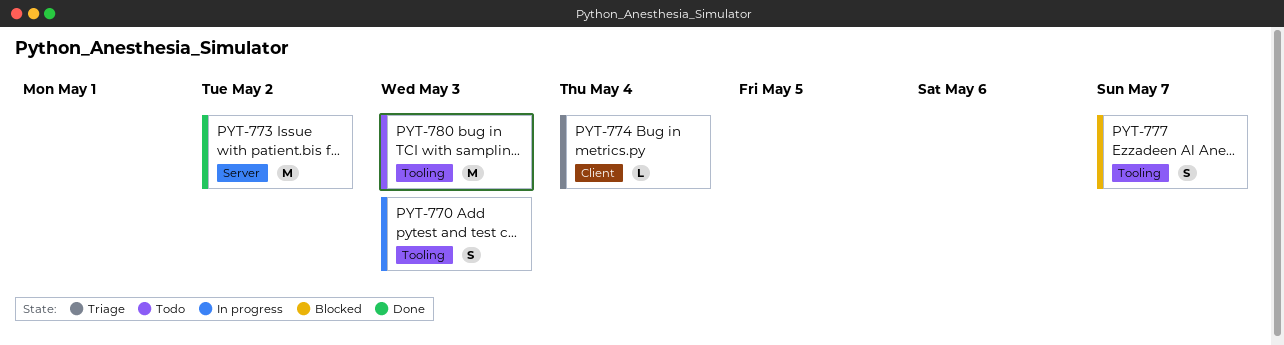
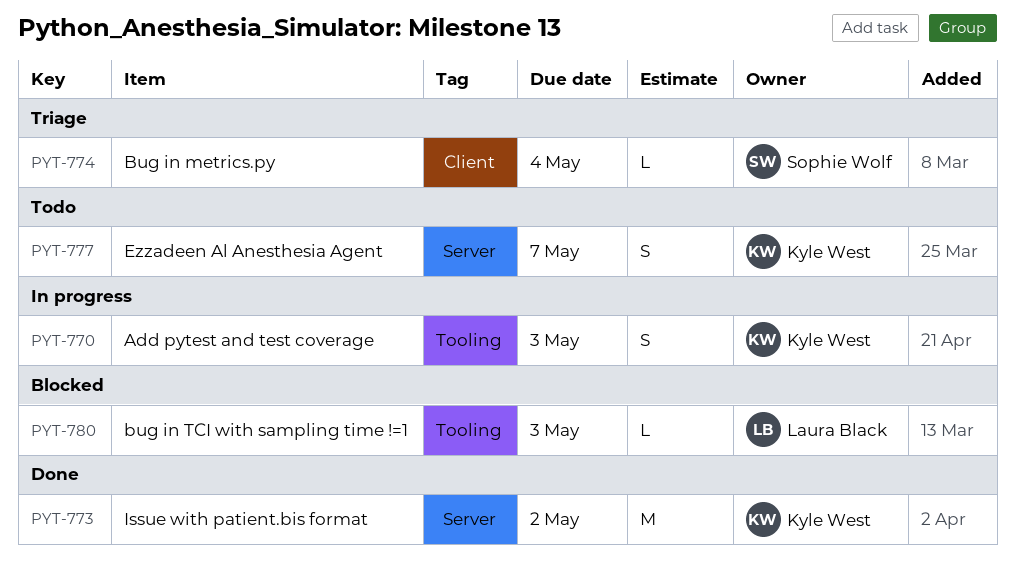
PYT-777, status: Blocked -> Todo
PYT-777, label: Tooling -> Server
PYT-780, status: Todo -> Blocked
PYT-780, estimate: M -> L

